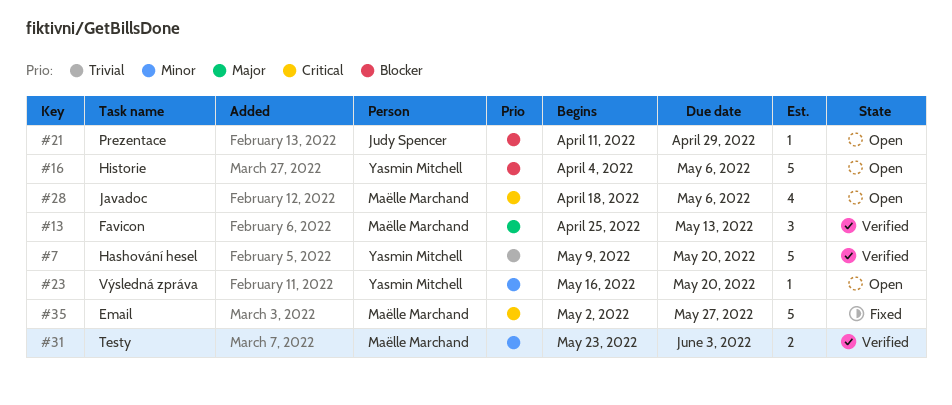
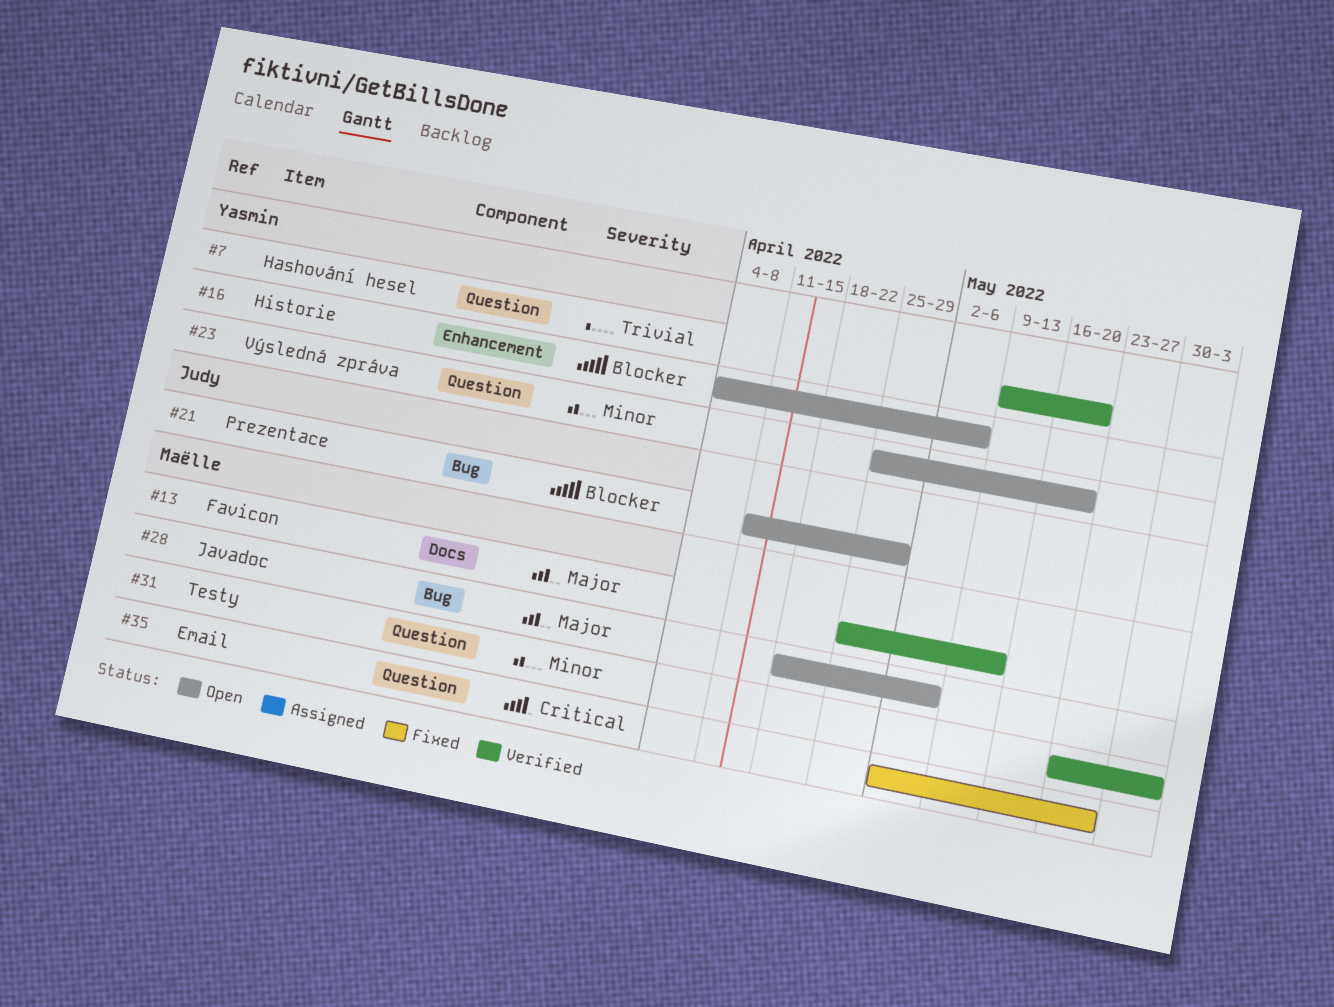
#23, start: May 16 -> Apr 25
#28, priority: Critical -> Major

